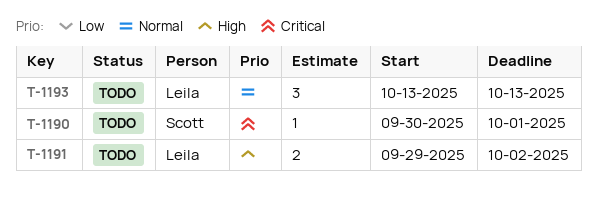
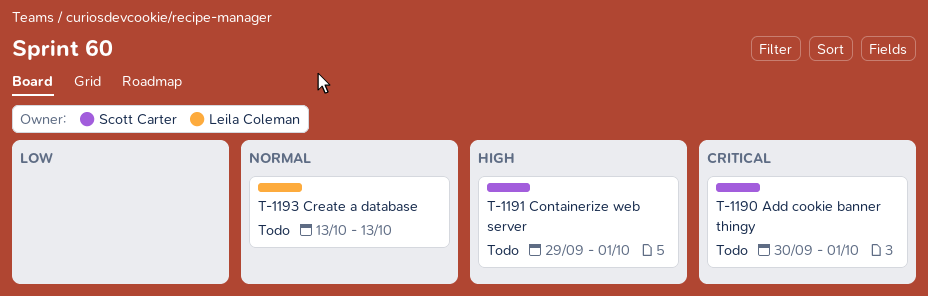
T-1191, owner: Leila Coleman -> Scott Carter
T-1191, due: Oct 2 -> Oct 1

